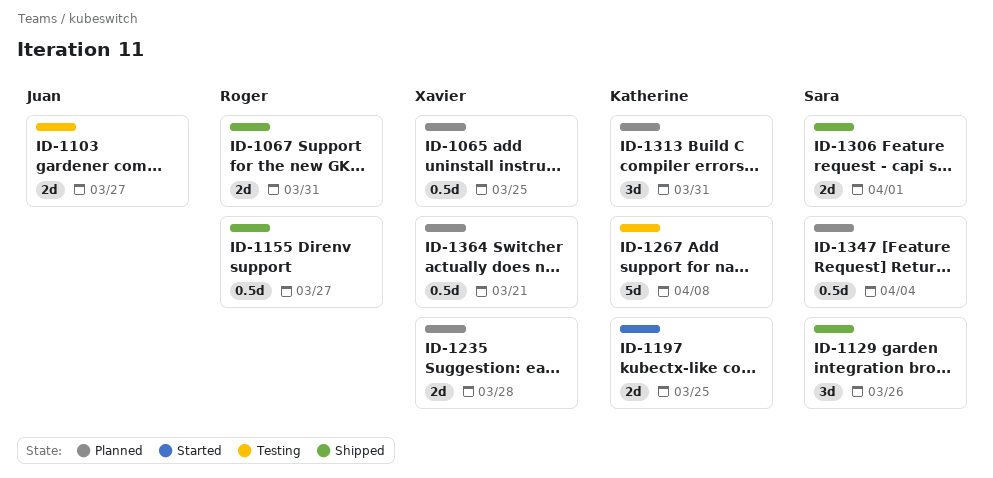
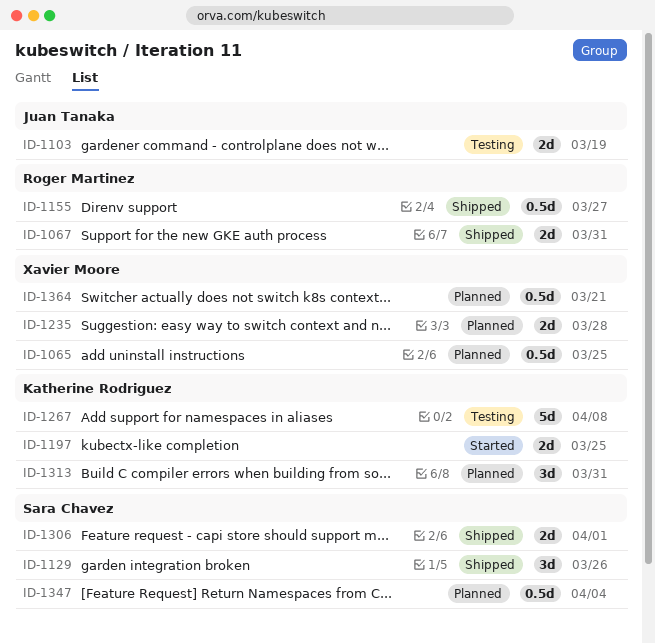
ID-1103, due: Mar 27 -> Mar 19

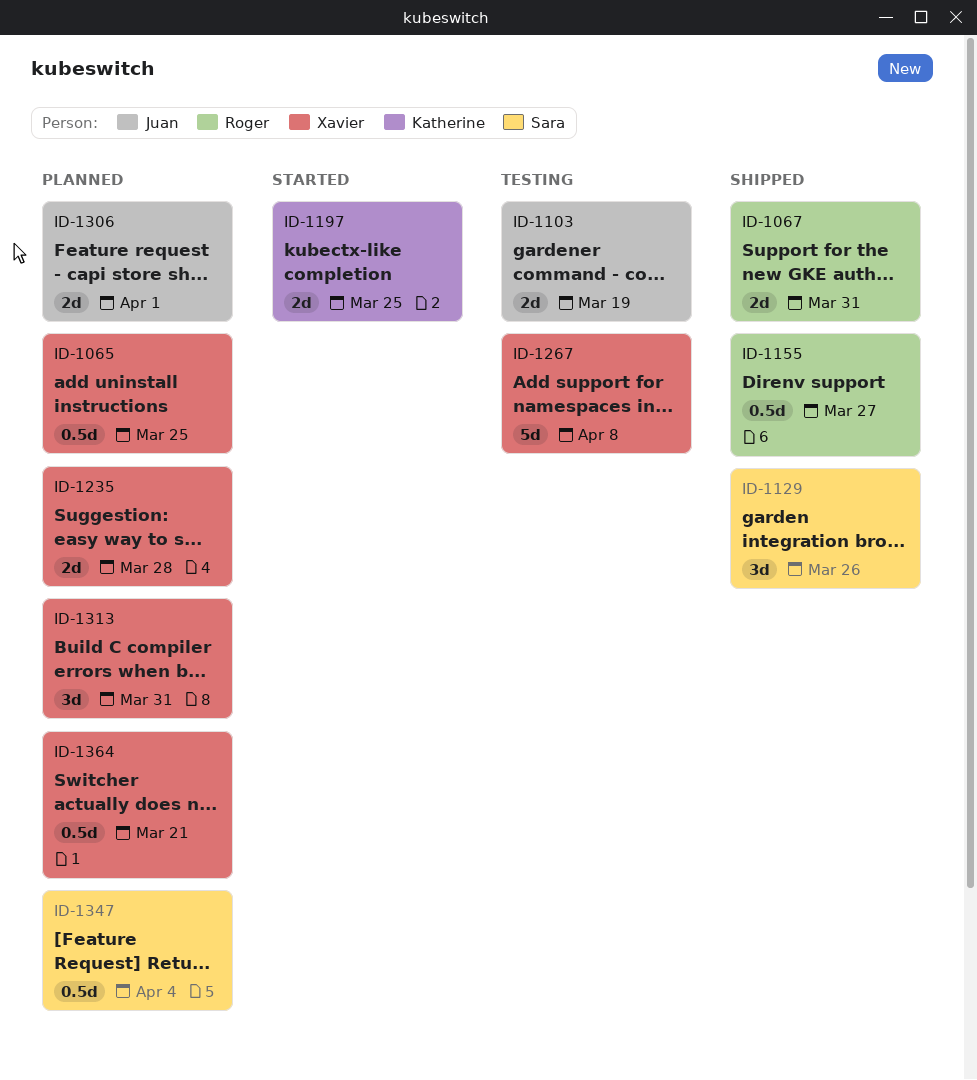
ID-1267, owner: Katherine Rodriguez -> Xavier Moore
ID-1306, status: Shipped -> Planned
ID-1306, owner: Sara Chavez -> Juan Tanaka
ID-1313, owner: Katherine Rodriguez -> Xavier Moore

